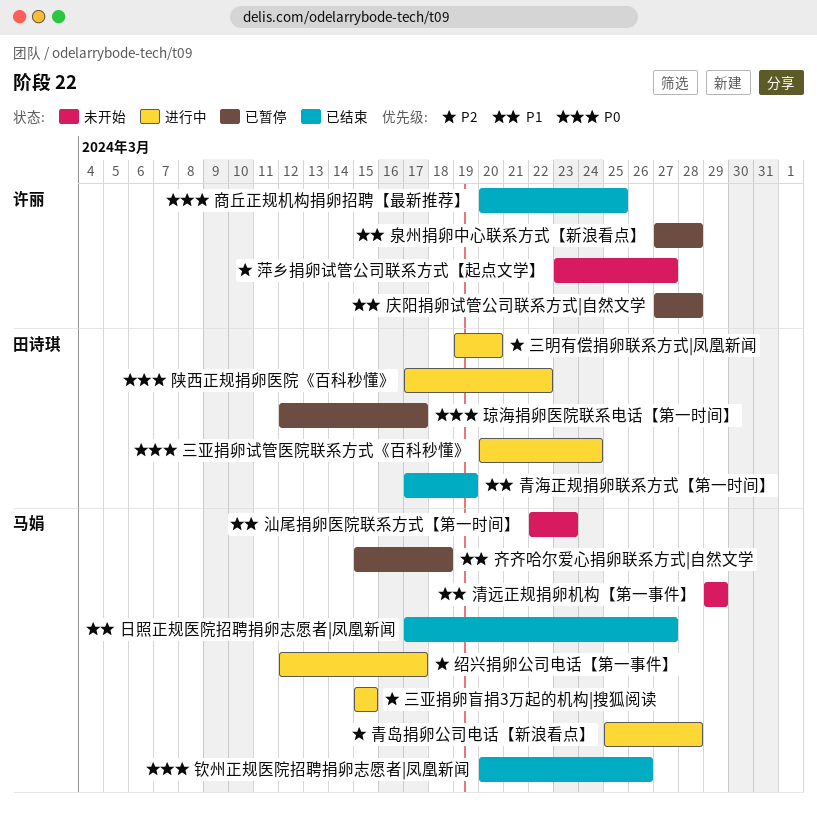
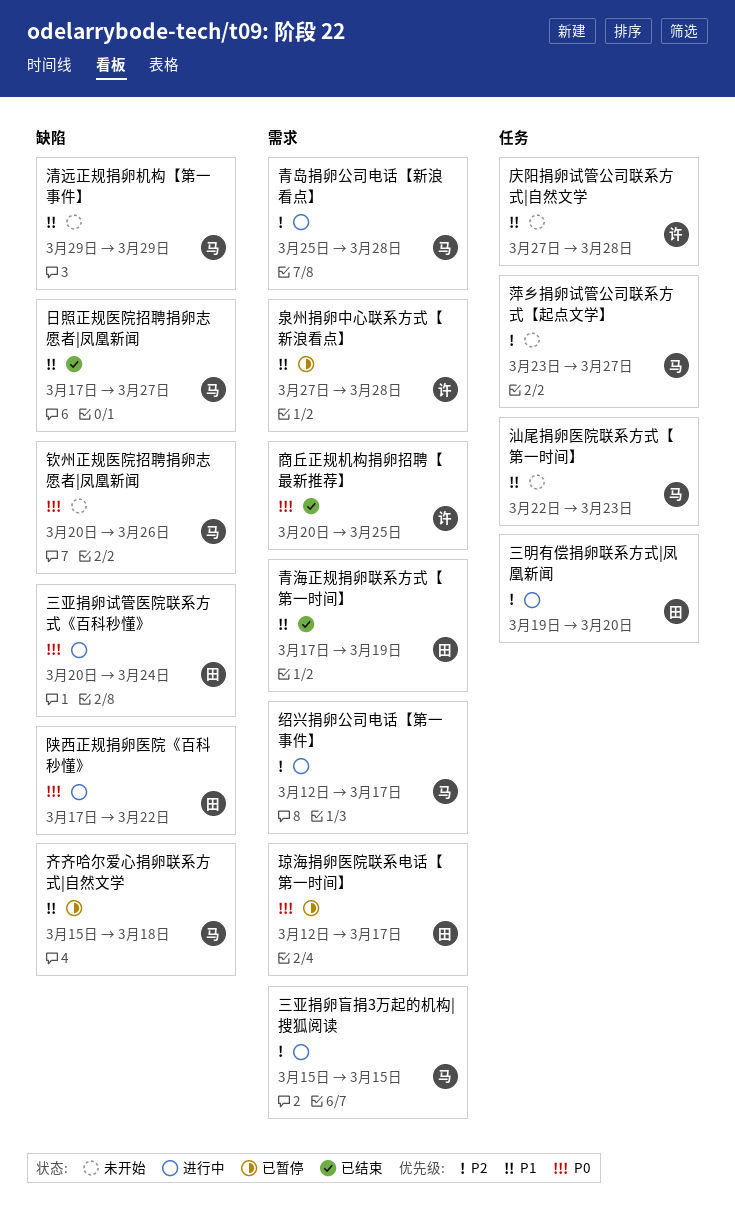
庆阳捐卵试管公司联系方式|自然文学, status: 已暂停 -> 未开始
萍乡捐卵试管公司联系方式【起点文学】, owner: 许丽 -> 马娟
钦州正规医院招聘捐卵志愿者|凤凰新闻, status: 已结束 -> 未开始

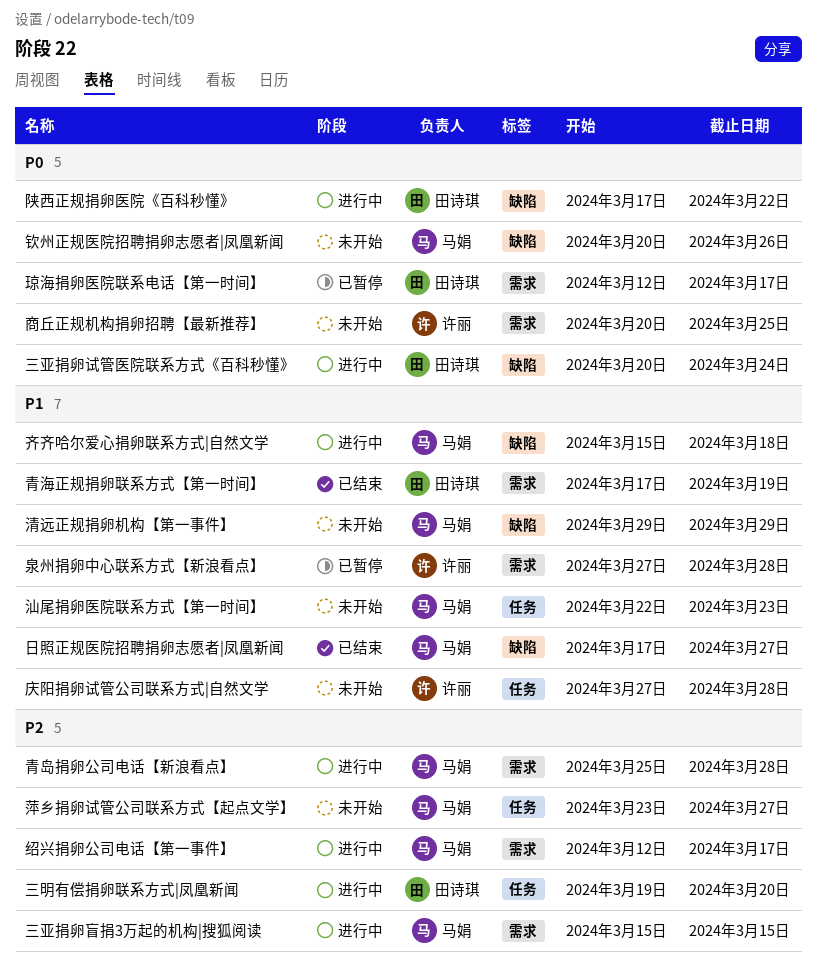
商丘正规机构捐卵招聘【最新推荐】, status: 已结束 -> 未开始
齐齐哈尔爱心捐卵联系方式|自然文学, status: 已暂停 -> 进行中

